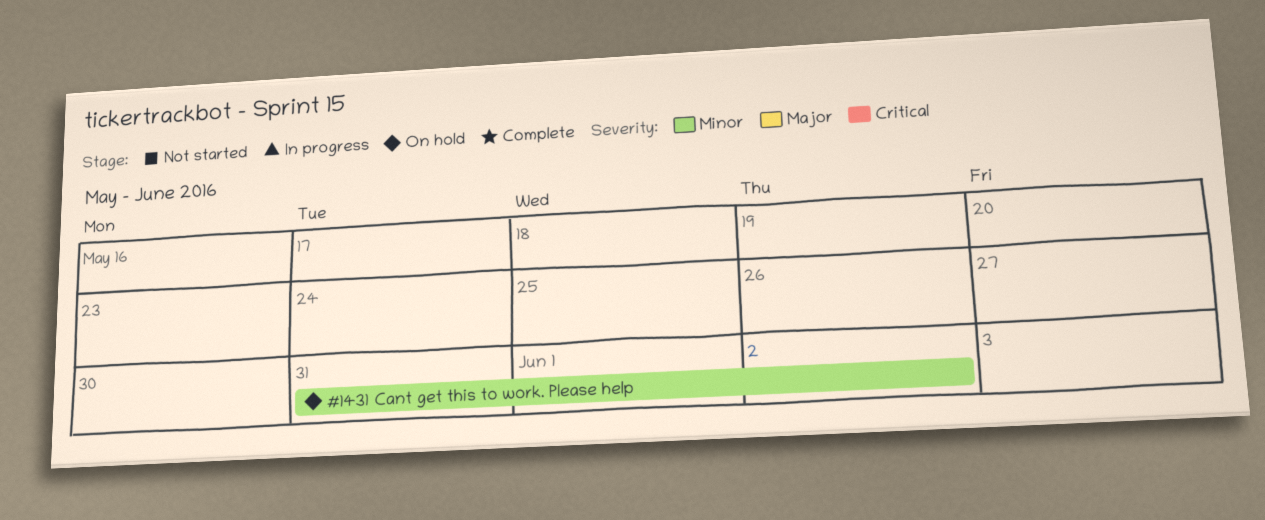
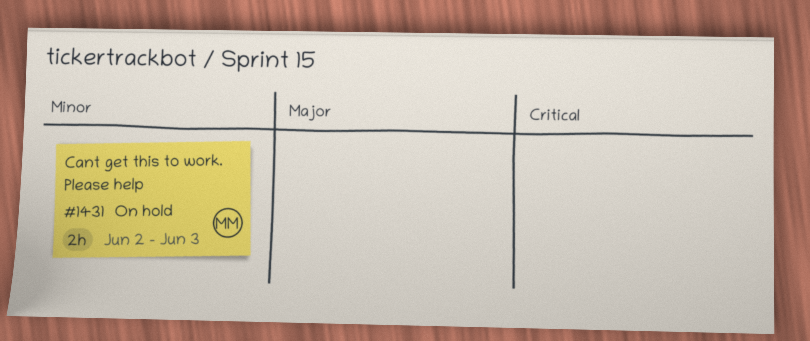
#1431, start: May 31 -> Jun 2
#1431, due: Jun 2 -> Jun 3

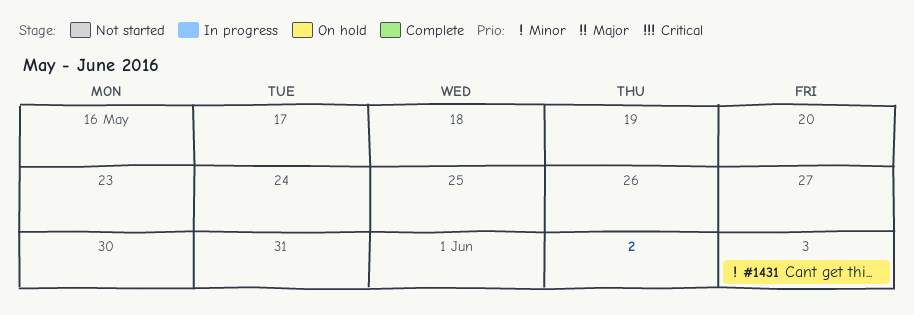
#1431, start: Jun 2 -> Jun 3

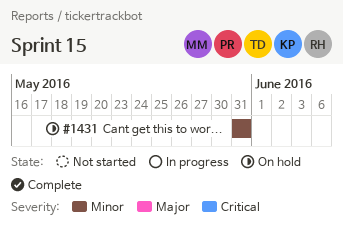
#1431, start: Jun 3 -> May 31
#1431, due: Jun 3 -> May 31

